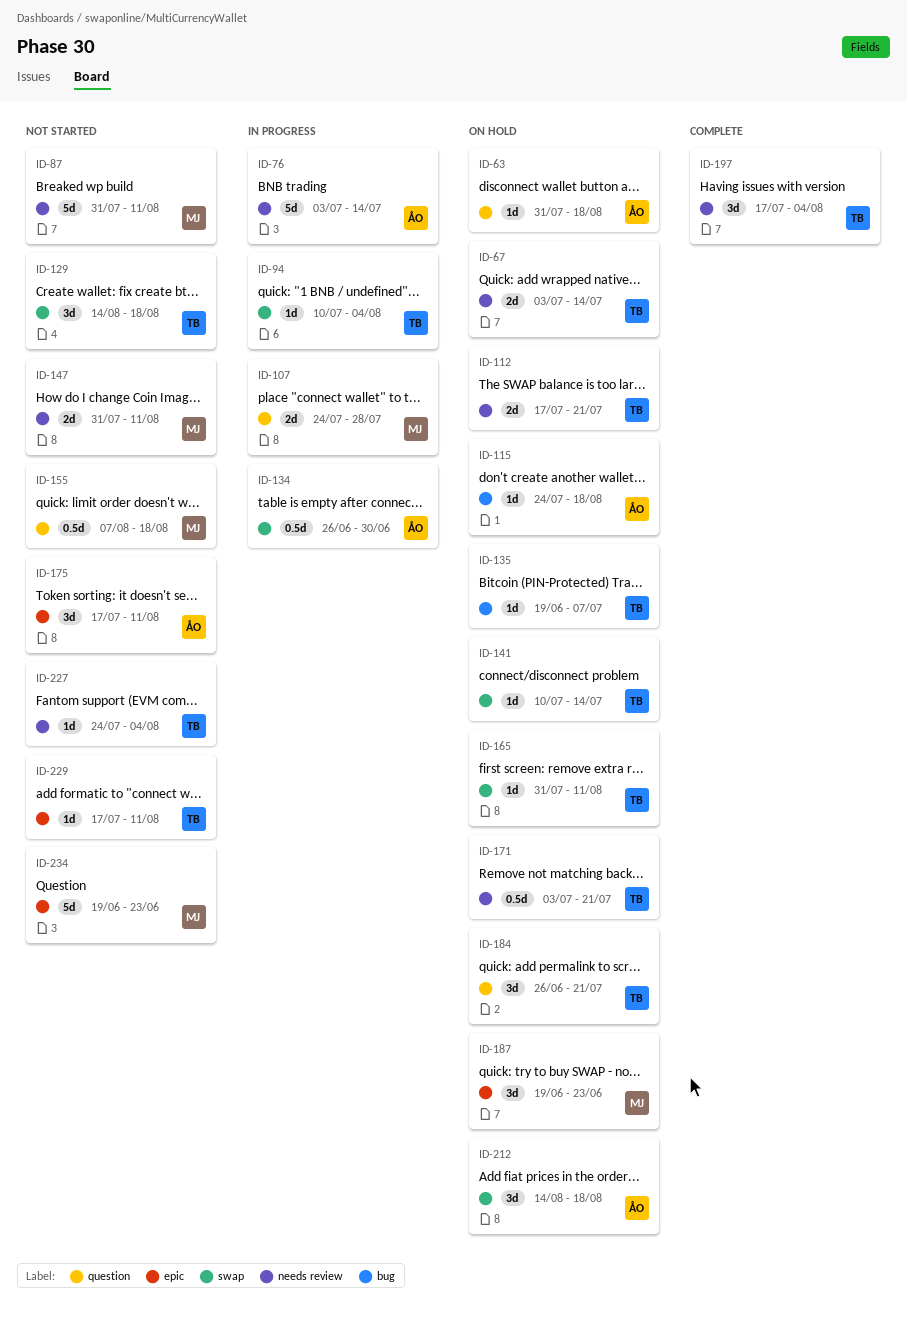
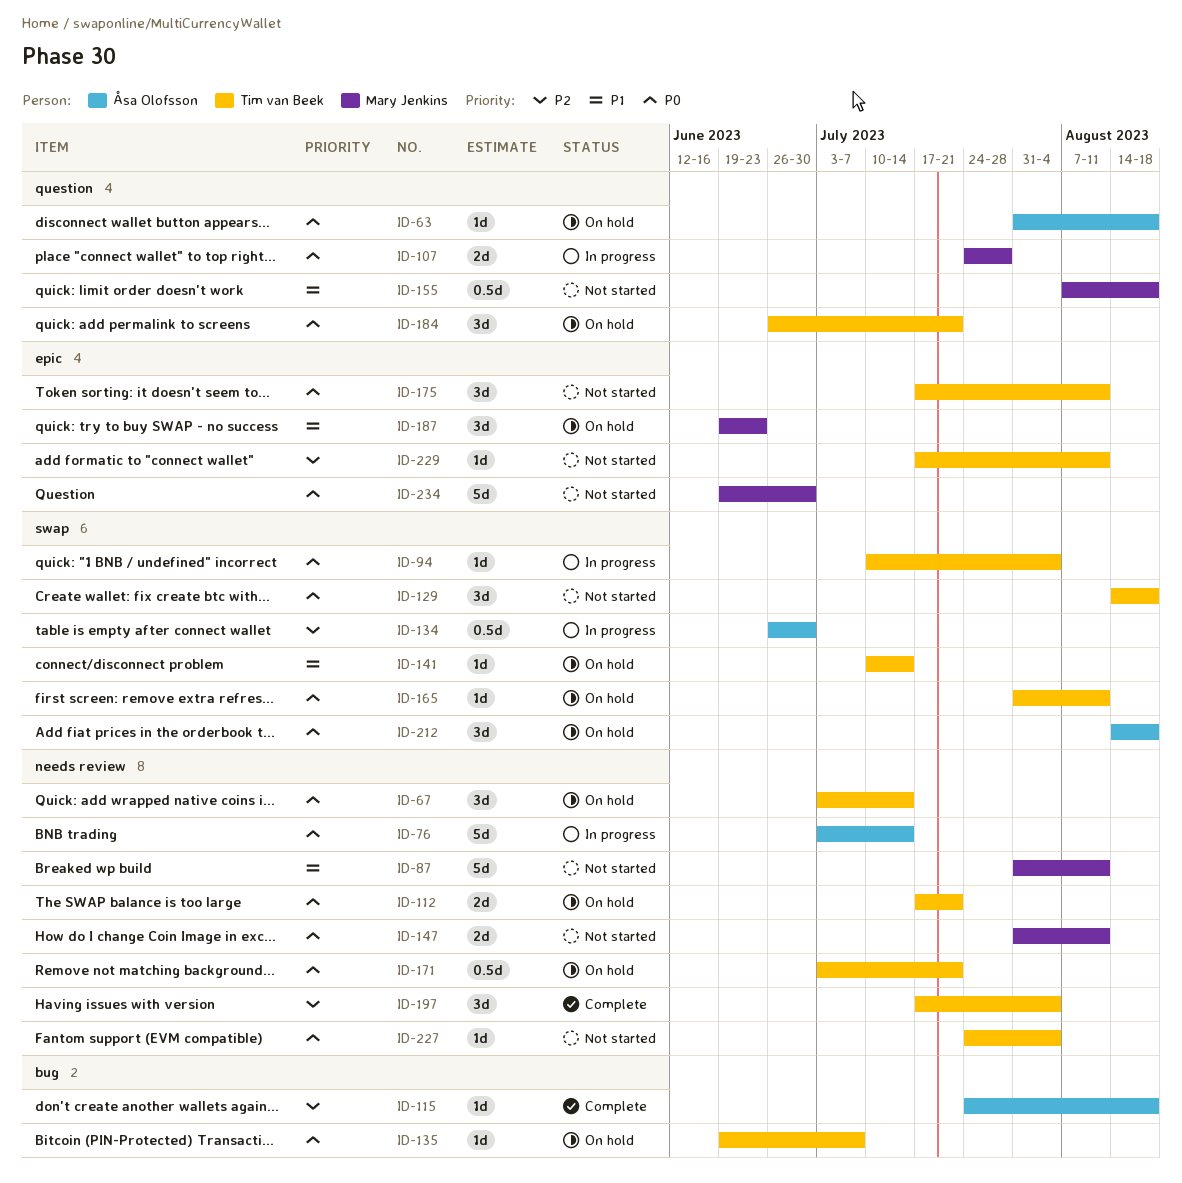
ID-67, estimate: 2d -> 3d
ID-115, status: On hold -> Complete
ID-175, owner: Åsa Olofsson -> Tim van Beek
ID-234, due: Jun 23 -> Jun 30

